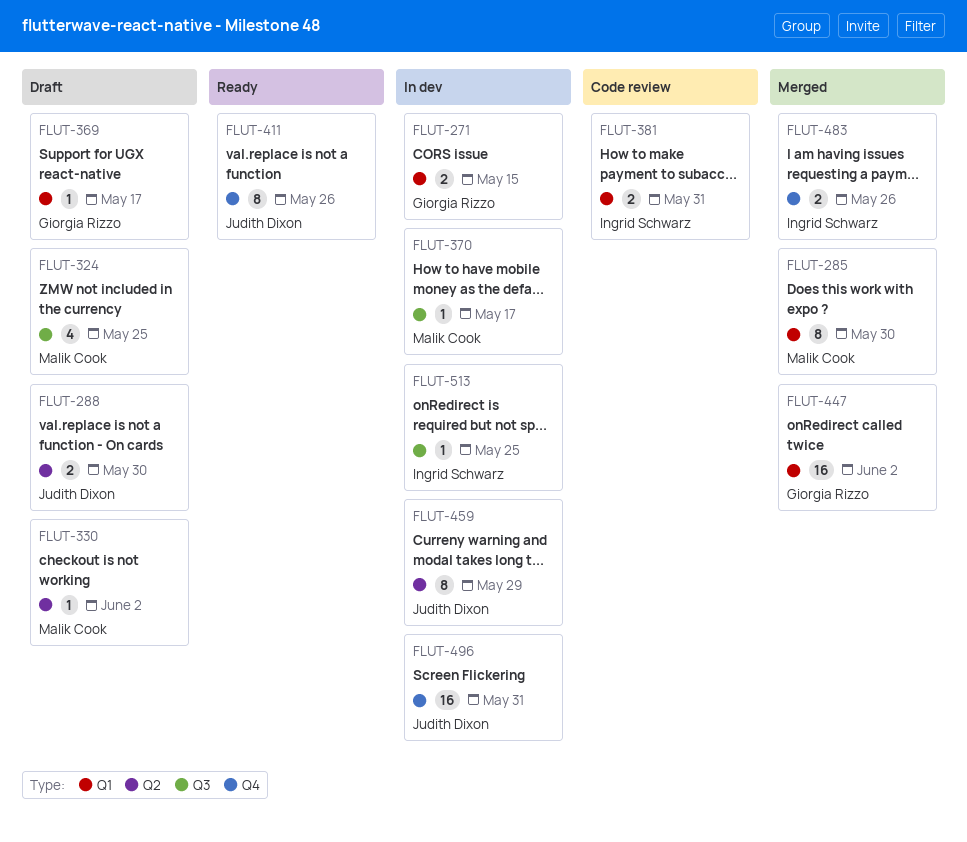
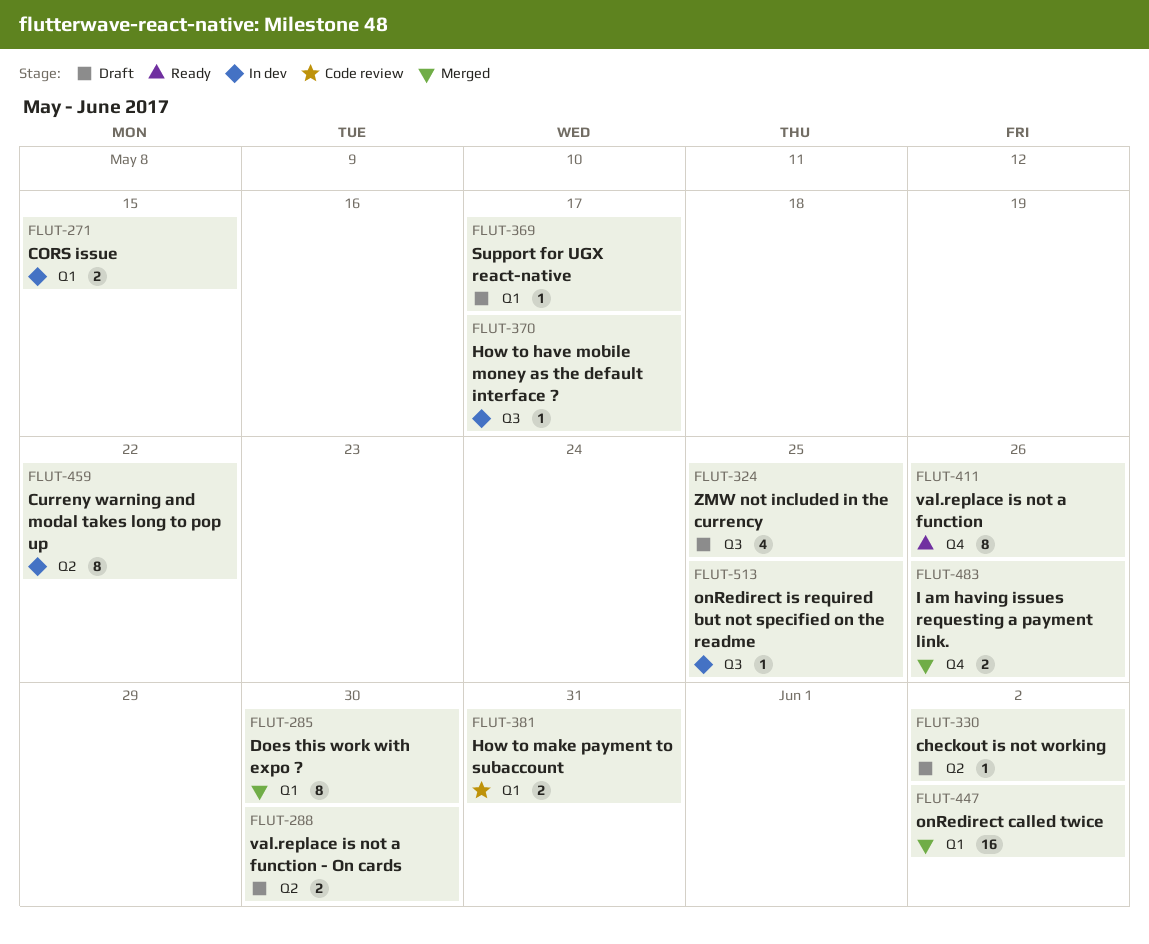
FLUT-459, due: May 29 -> May 22
FLUT-496: present -> none

